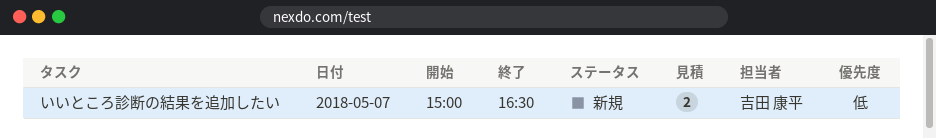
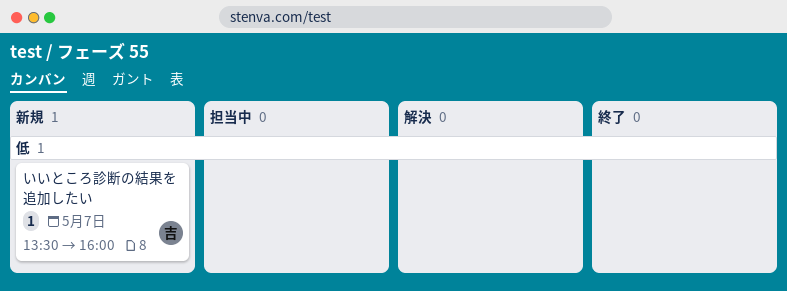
いいところ診断の結果を追加したい, estimate: 2 -> 1
いいところ診断の結果を追加したい, begins: 15:00 -> 13:30
いいところ診断の結果を追加したい, ends: 16:30 -> 16:00

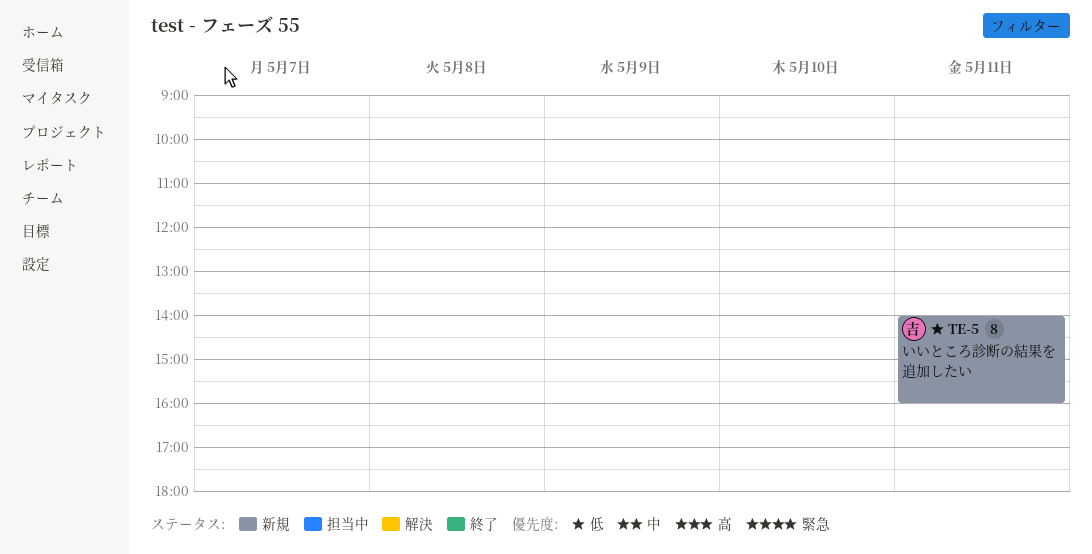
いいところ診断の結果を追加したい, estimate: 1 -> 8
いいところ診断の結果を追加したい, day: May 7 -> May 11
いいところ診断の結果を追加したい, begins: 13:30 -> 14:00

